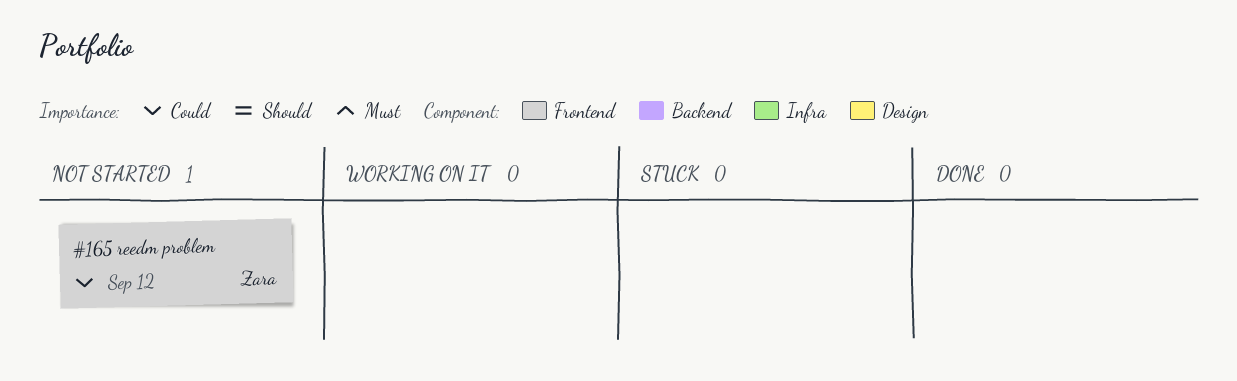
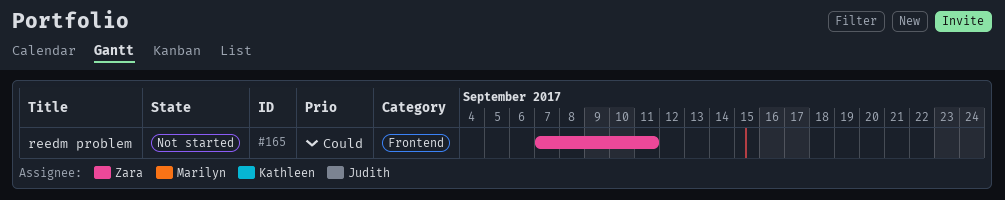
#165, due: Sep 12 -> Sep 11

